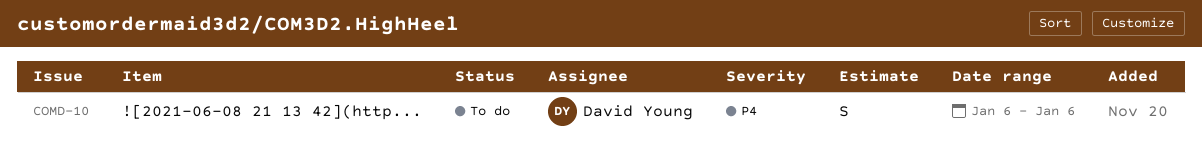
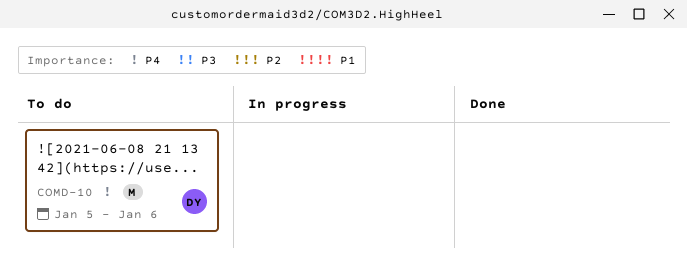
COMD-10, estimate: S -> M
COMD-10, start: Jan 6 -> Jan 5

